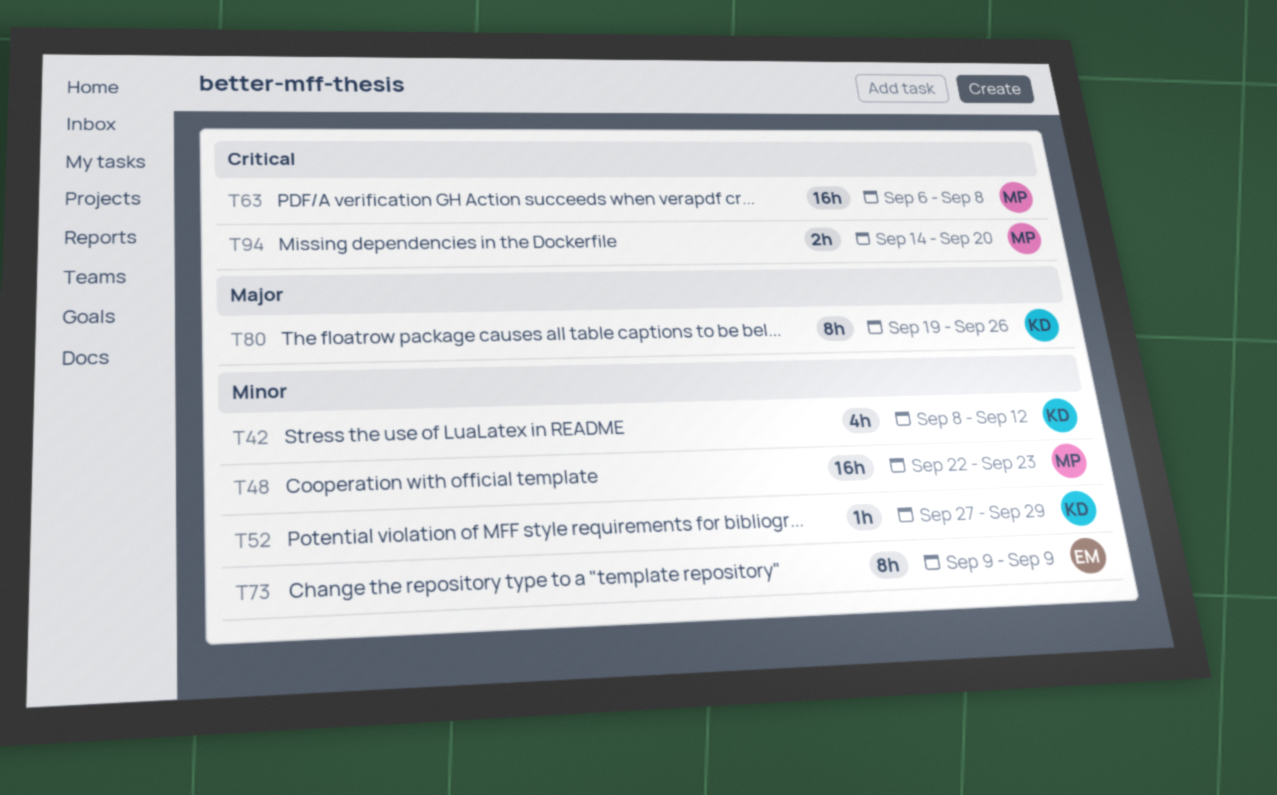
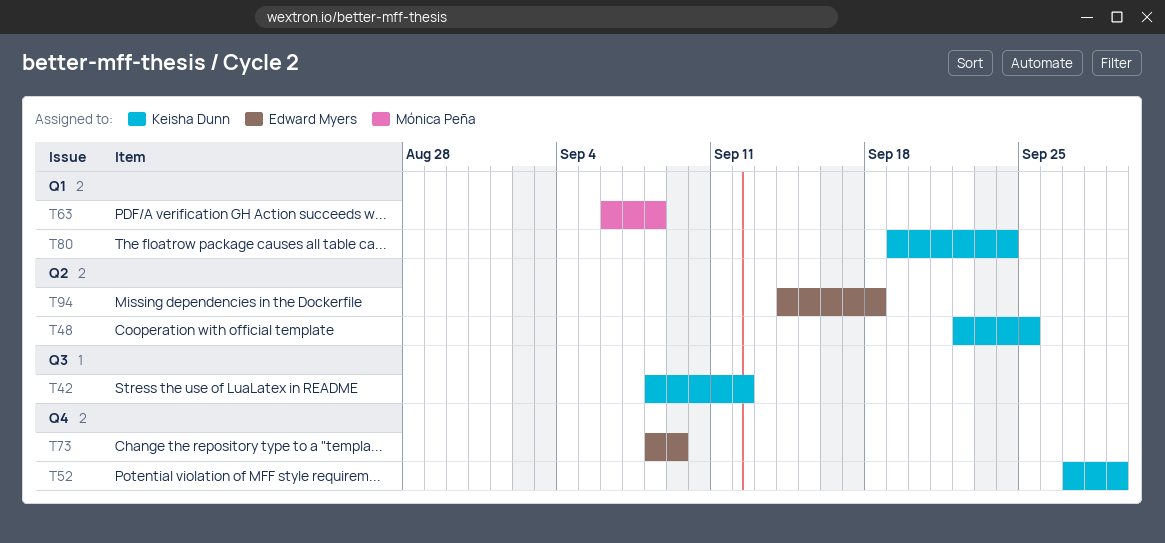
T48, owner: Mónica Peña -> Keisha Dunn
T48, due: Sep 23 -> Sep 25
T73, start: Sep 9 -> Sep 8
T80, due: Sep 26 -> Sep 24
T94, owner: Mónica Peña -> Edward Myers
T94, due: Sep 20 -> Sep 18

